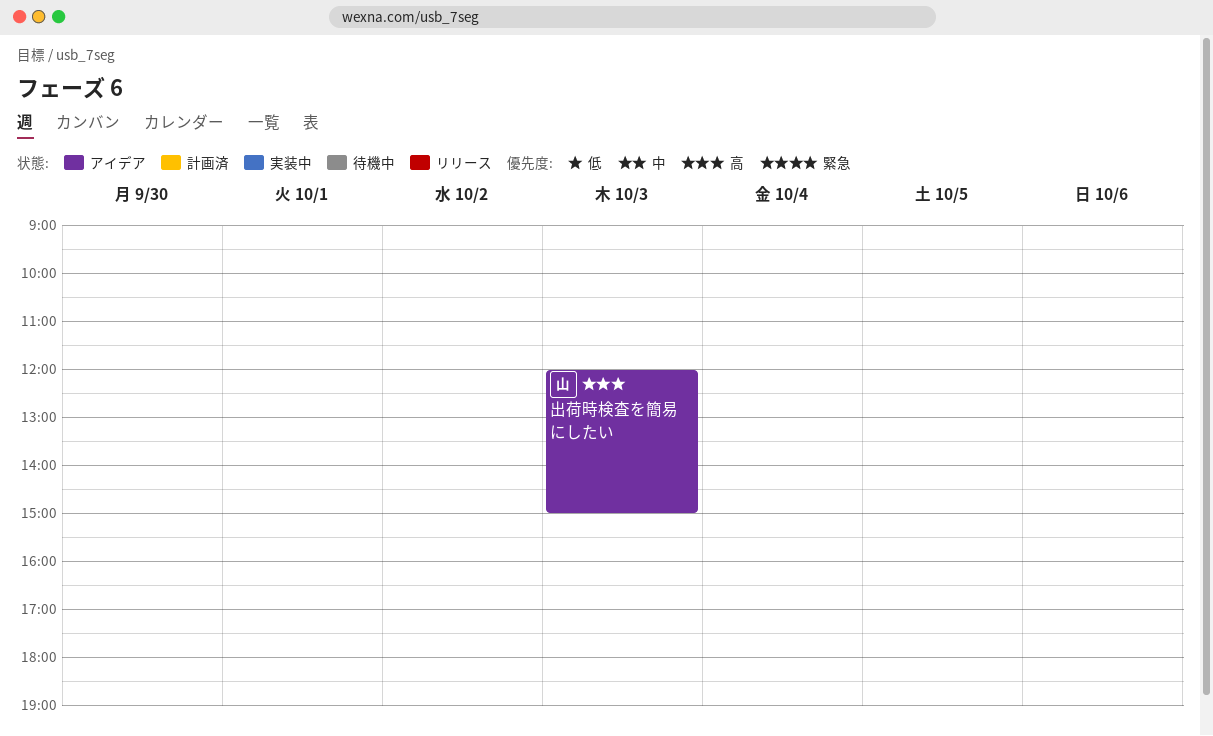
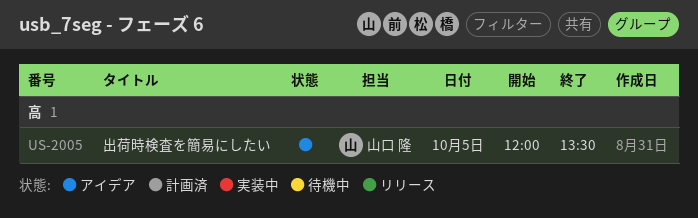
出荷時検査を簡易にしたい, day: Oct 3 -> Oct 5
出荷時検査を簡易にしたい, ends: 15:00 -> 13:30

